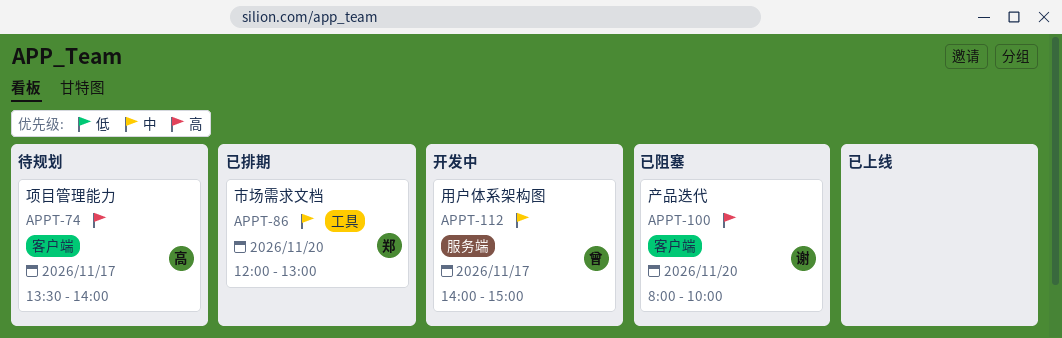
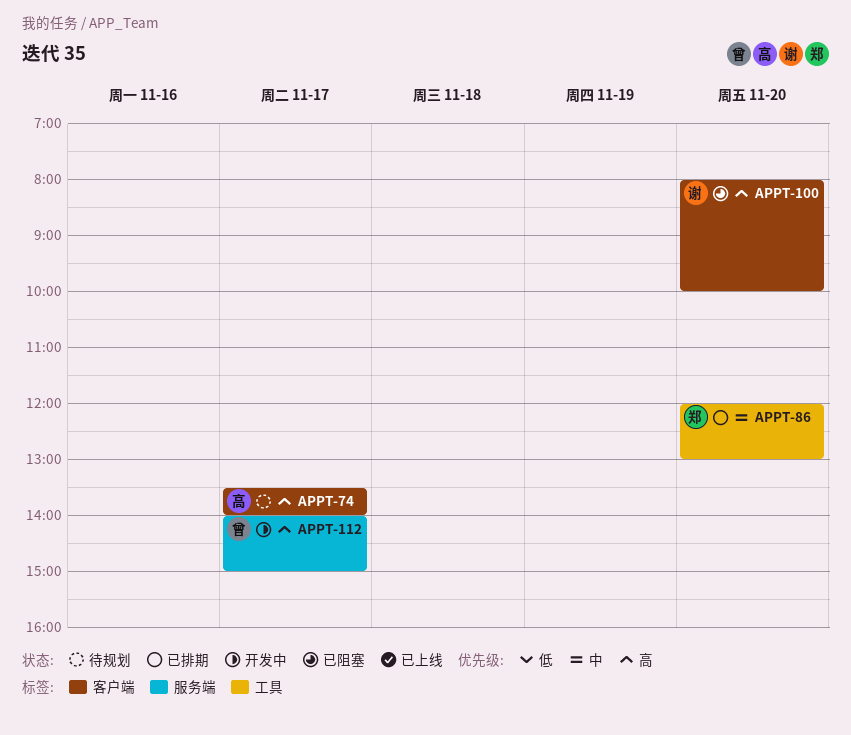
APPT-112, priority: 中 -> 高

